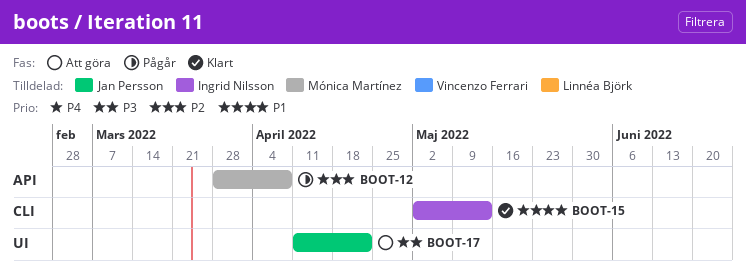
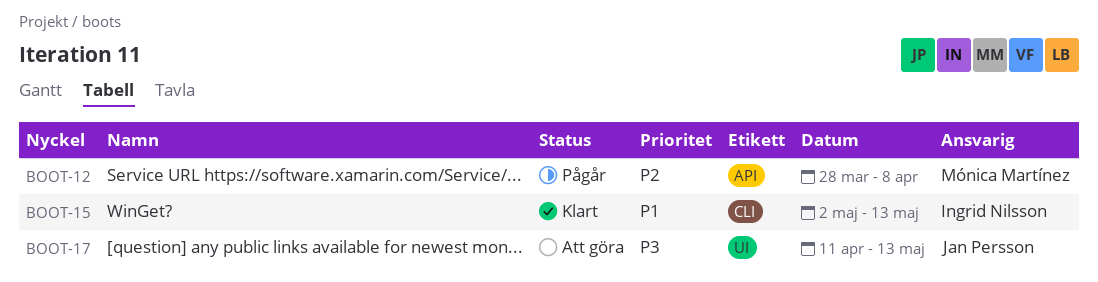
BOOT-17, due: Apr 22 -> May 13

